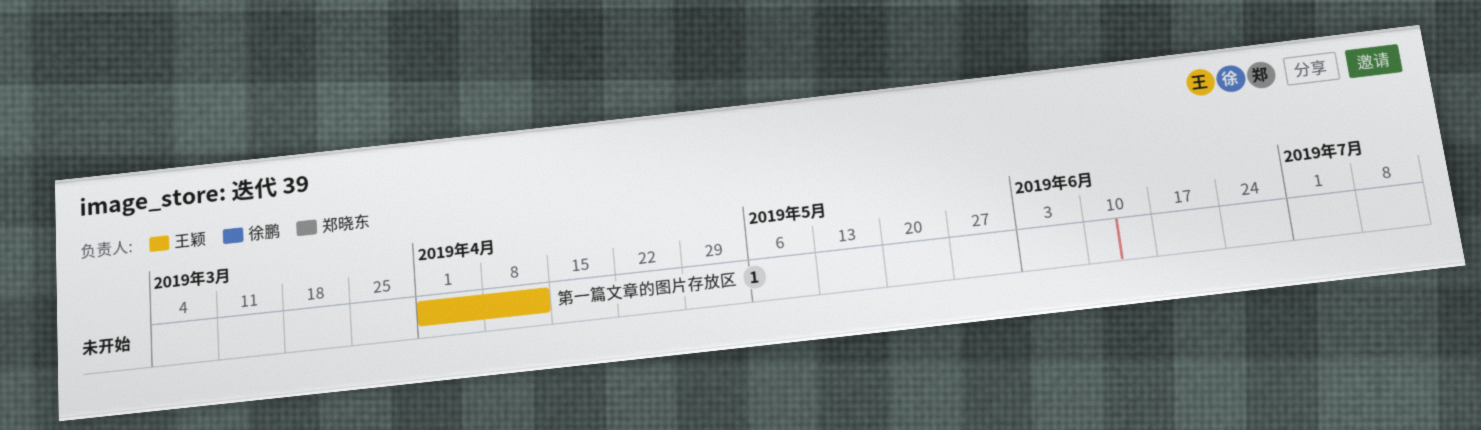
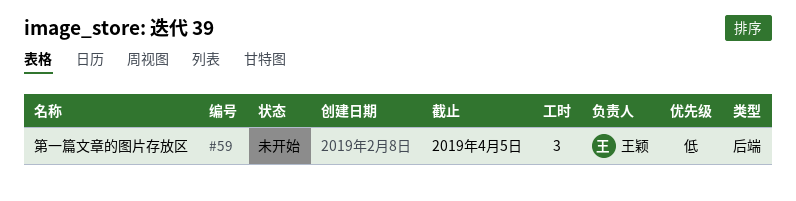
第一篇文章的图片存放区, estimate: 1 -> 3
第一篇文章的图片存放区, due: Apr 12 -> Apr 5

